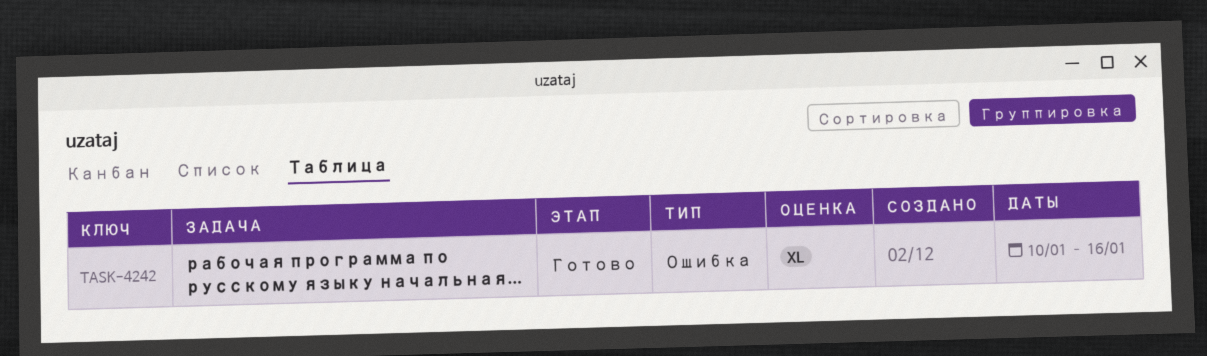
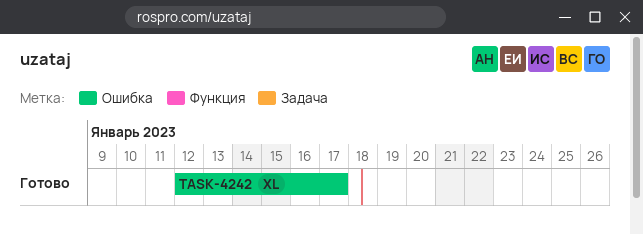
TASK-4242, start: Jan 10 -> Jan 12
TASK-4242, due: Jan 16 -> Jan 17

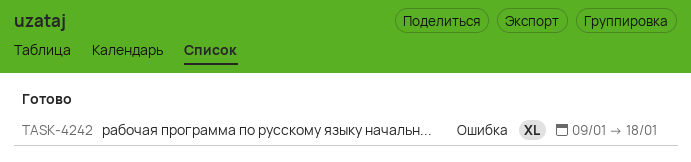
TASK-4242, start: Jan 12 -> Jan 9
TASK-4242, due: Jan 17 -> Jan 18

